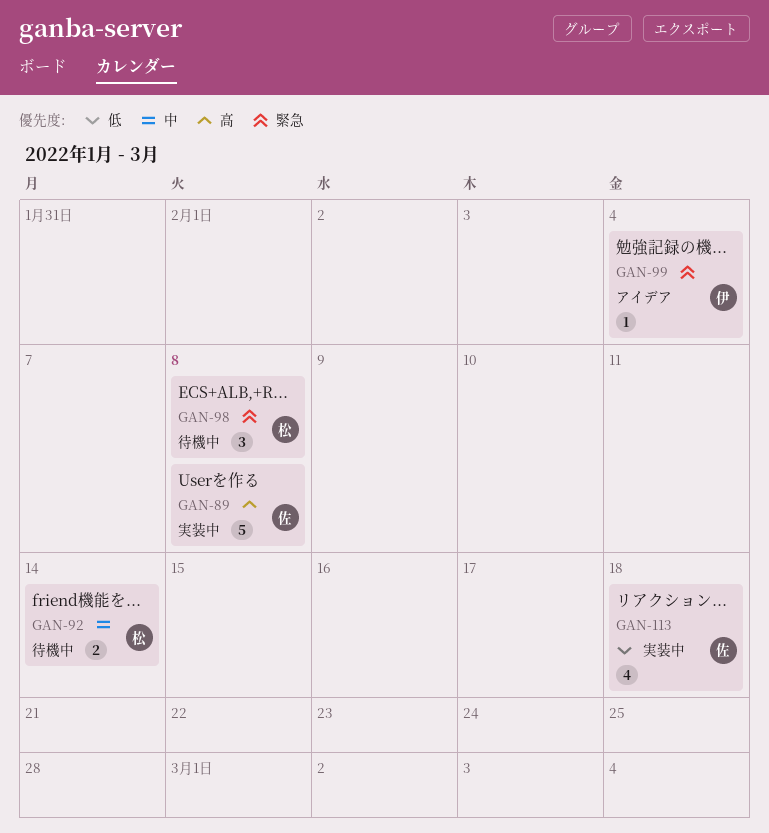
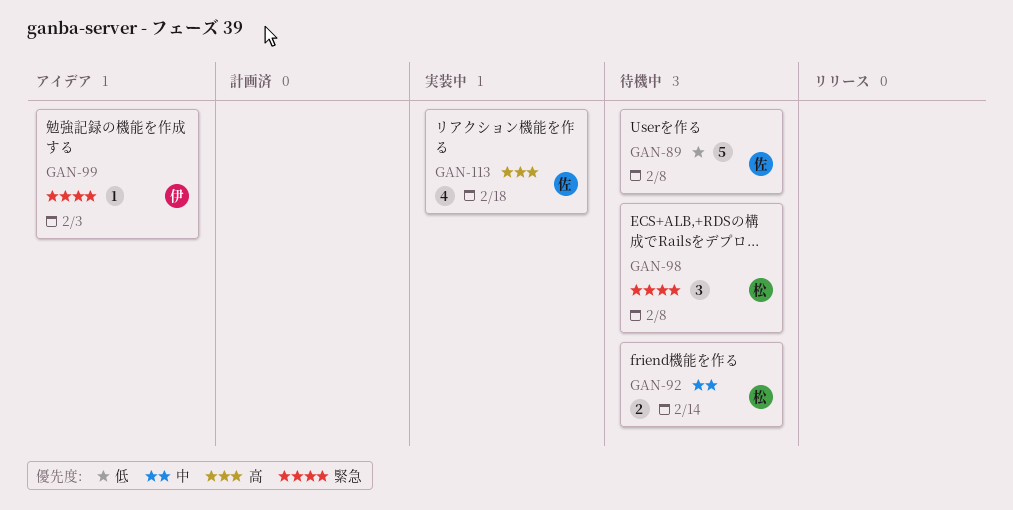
GAN-89, status: 実装中 -> 待機中
GAN-89, priority: 高 -> 低
GAN-99, due: Feb 4 -> Feb 3
GAN-113, priority: 低 -> 高

